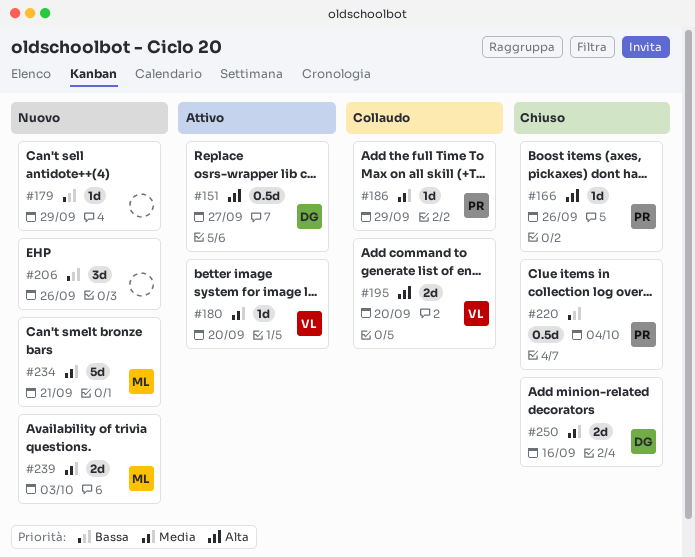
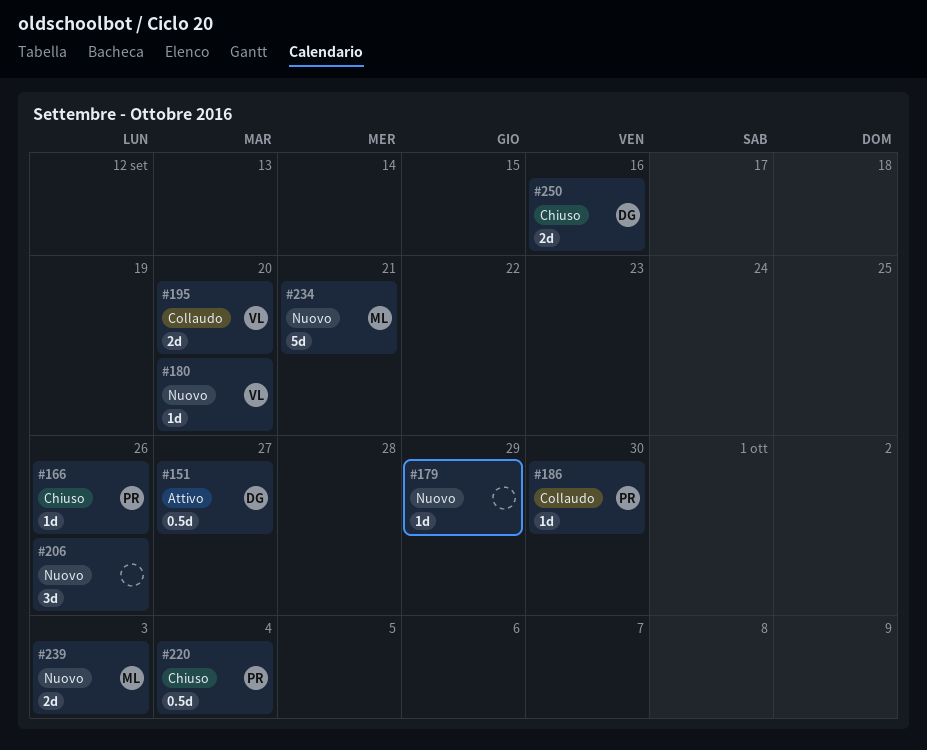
#180, status: Attivo -> Nuovo
#186, due: Sep 29 -> Sep 30

